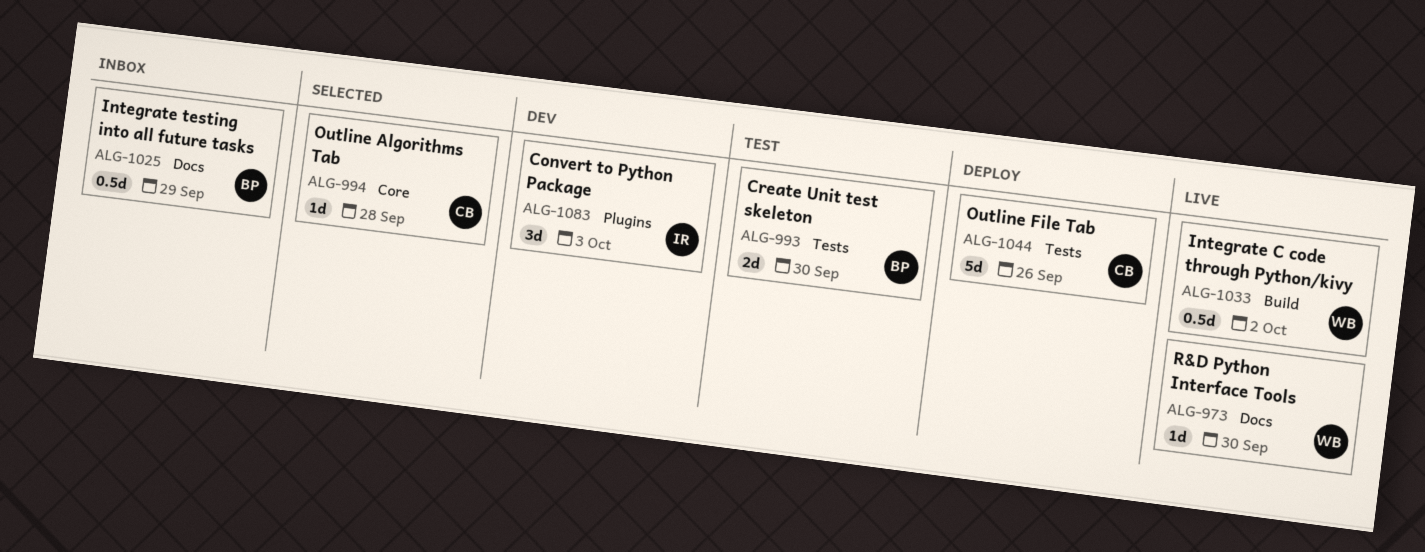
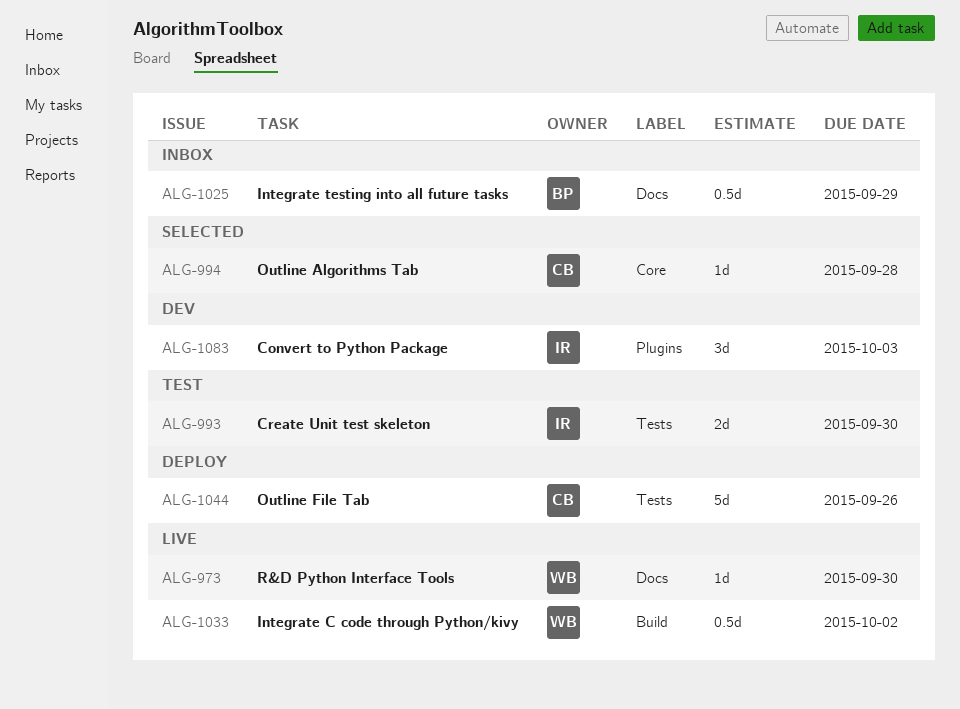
ALG-993, owner: BP -> IR

